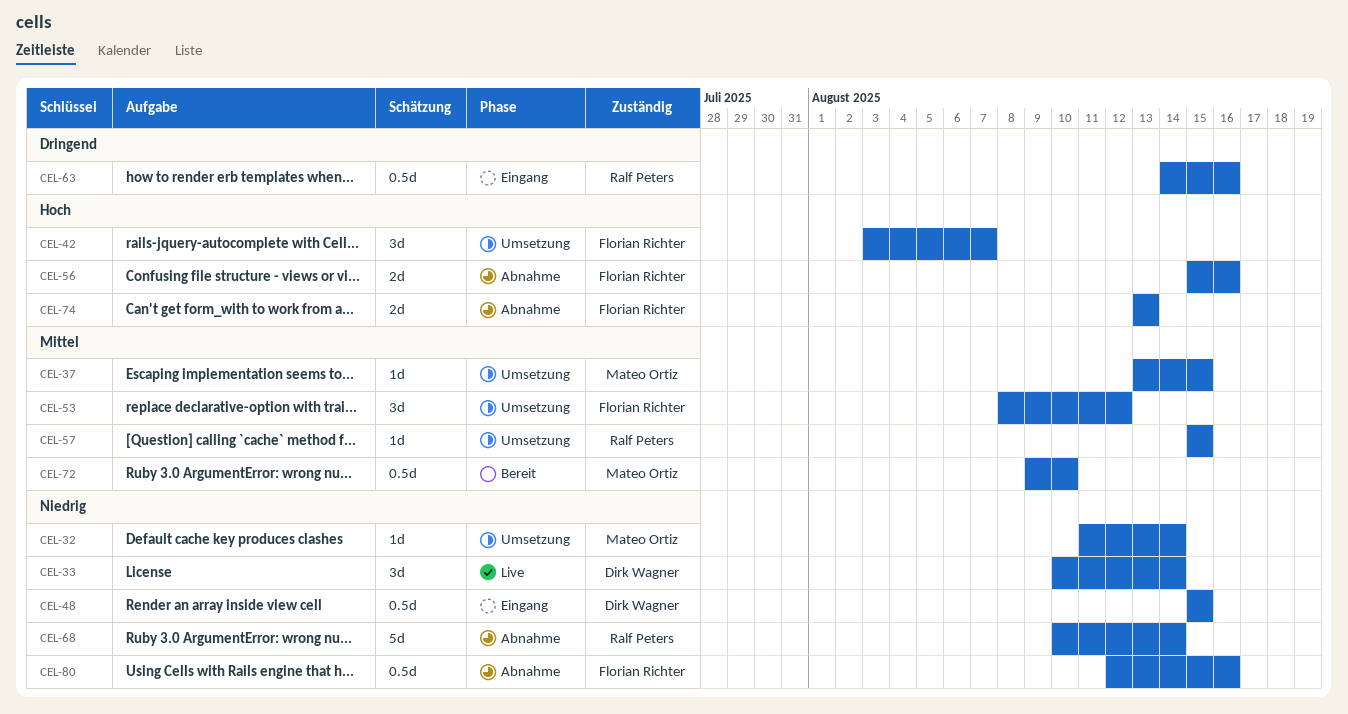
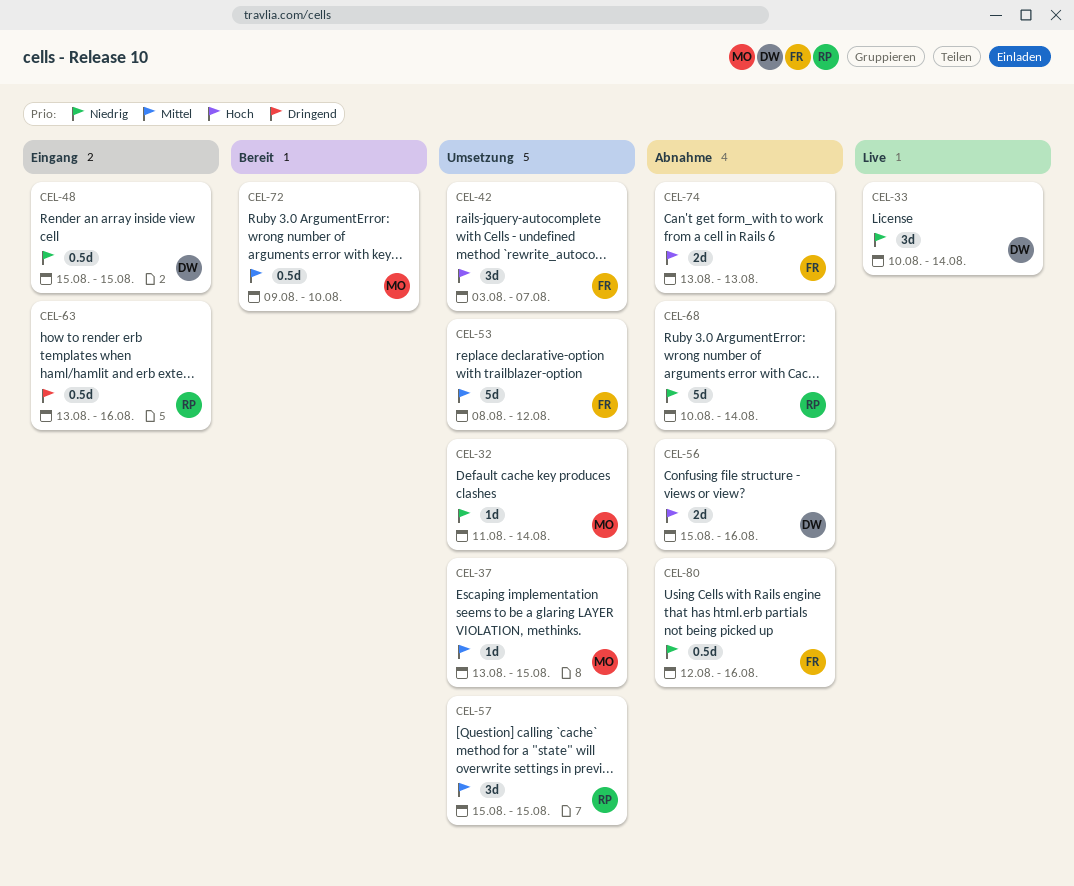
CEL-53, estimate: 3d -> 5d
CEL-56, owner: Florian Richter -> Dirk Wagner
CEL-57, estimate: 1d -> 3d
CEL-63, start: Aug 14 -> Aug 13

